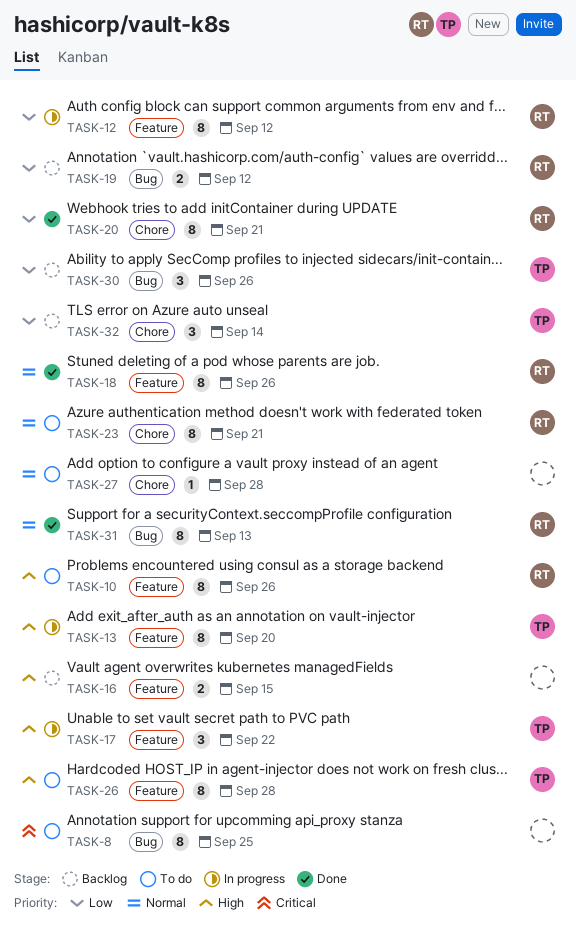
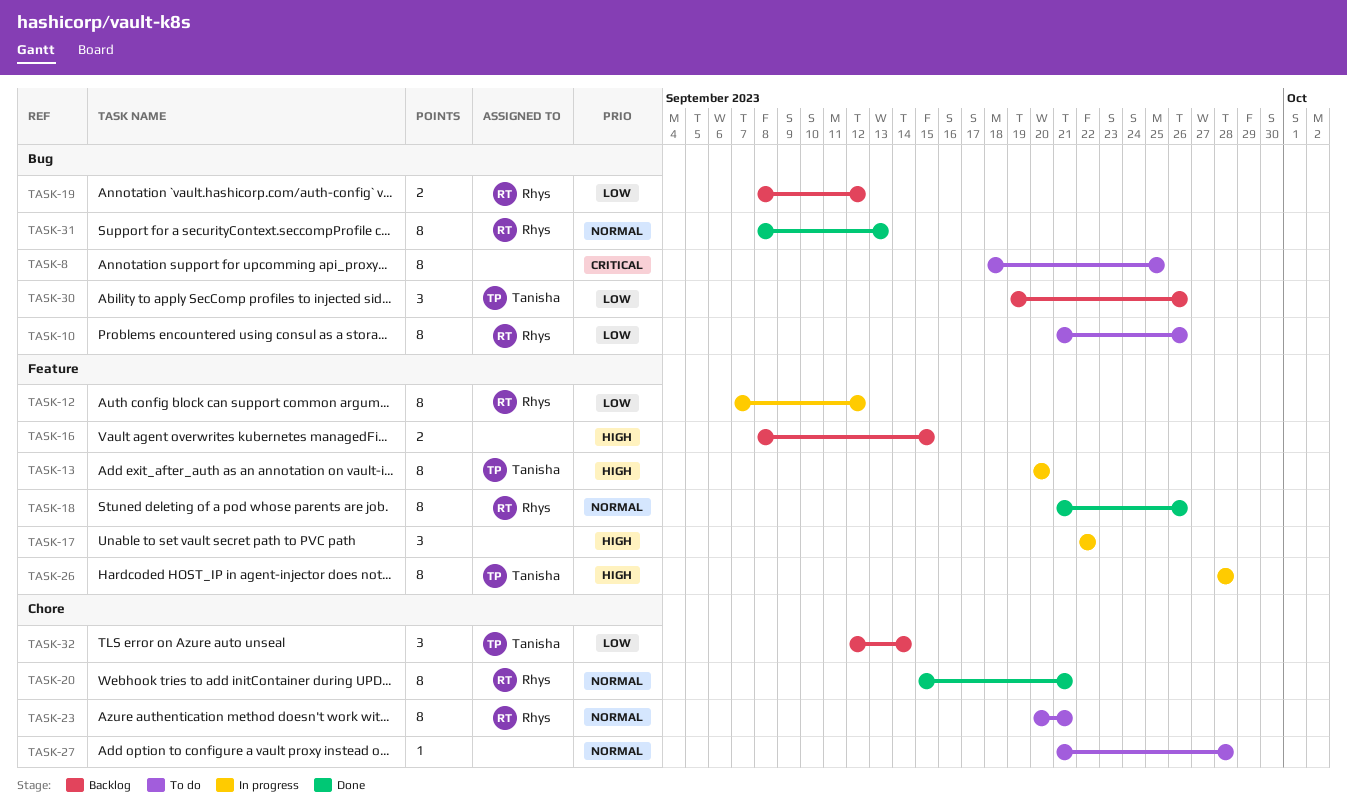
TASK-10, priority: High -> Low
TASK-10, label: Feature -> Bug
TASK-17, owner: Tanisha -> none
TASK-20, priority: Low -> Normal
TASK-26, status: To do -> In progress

